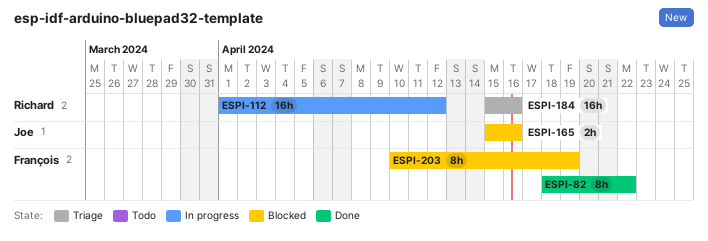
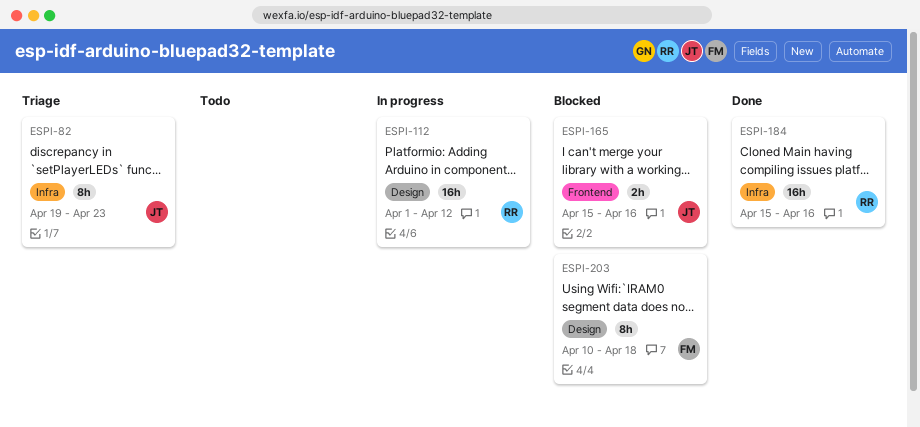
ESPI-82, status: Done -> Triage
ESPI-82, owner: François -> Joe
ESPI-82, start: Apr 18 -> Apr 19
ESPI-82, due: Apr 22 -> Apr 23
ESPI-184, status: Triage -> Done
ESPI-203, due: Apr 19 -> Apr 18

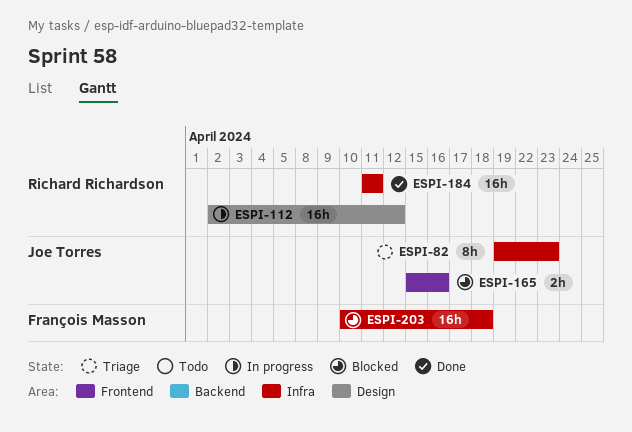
ESPI-112, start: Apr 1 -> Apr 2
ESPI-184, start: Apr 15 -> Apr 11
ESPI-184, due: Apr 16 -> Apr 11
ESPI-203, label: Design -> Infra
ESPI-203, estimate: 8h -> 16h

